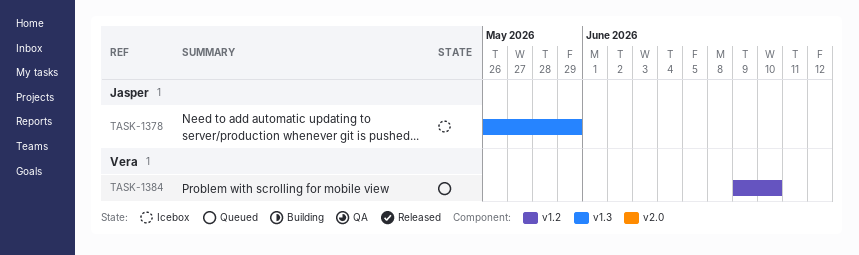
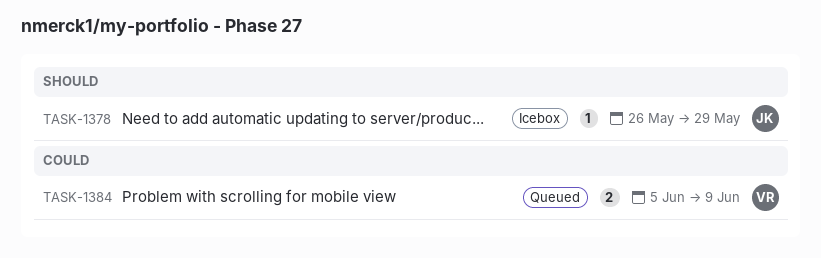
TASK-1384, start: Jun 9 -> Jun 5
TASK-1384, due: Jun 10 -> Jun 9

